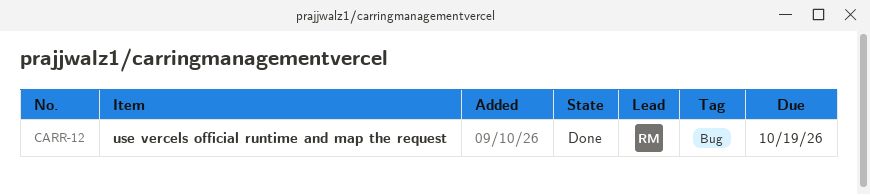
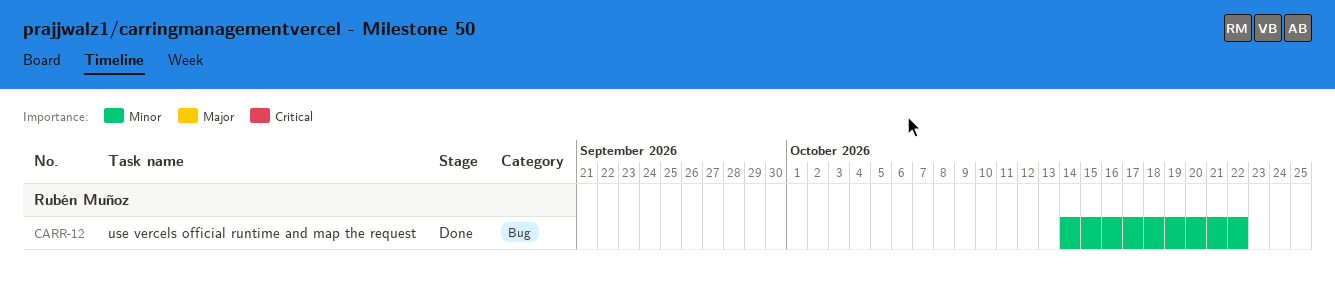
CARR-12, due: Oct 19 -> Oct 22

